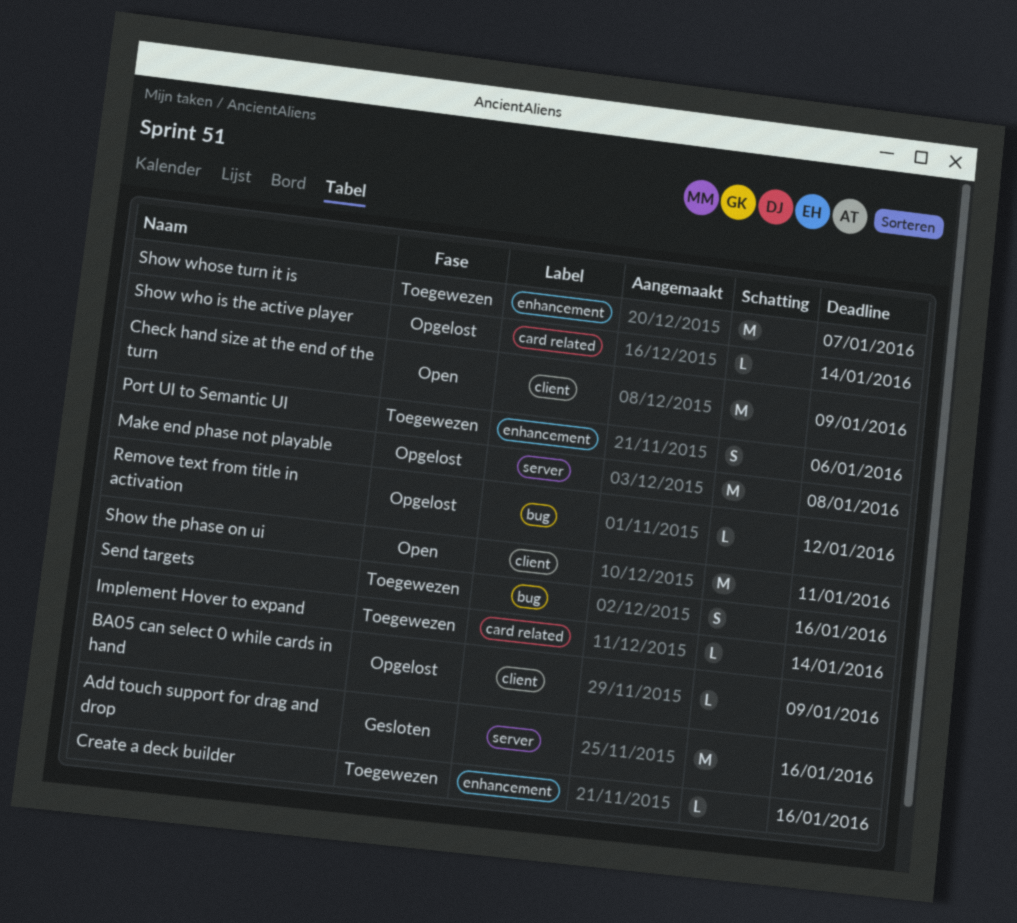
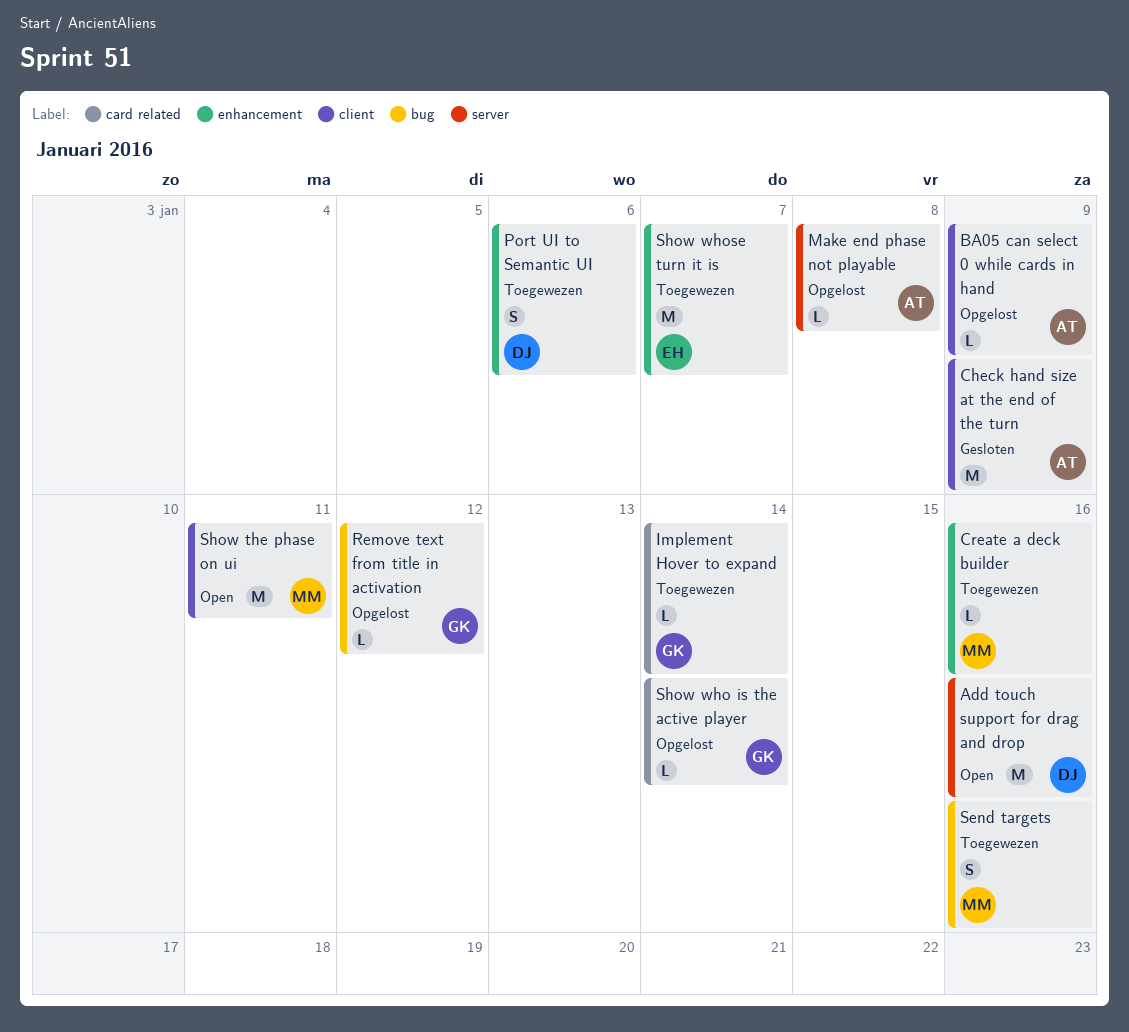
Add touch support for drag and drop, status: Gesloten -> Open
Check hand size at the end of the turn, status: Open -> Gesloten
Make end phase not playable, estimate: M -> L

